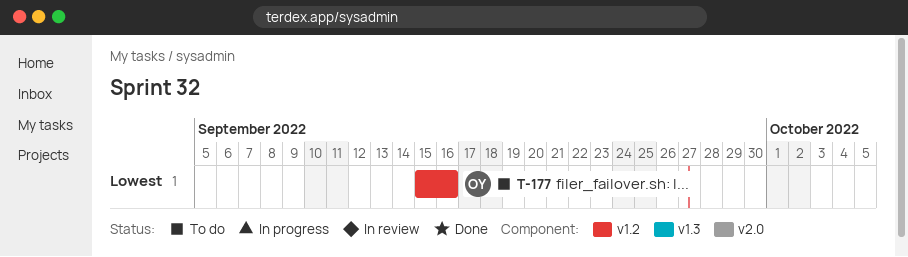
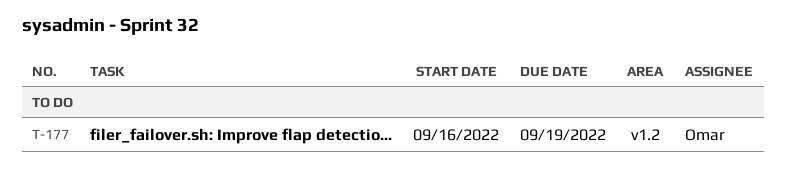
T-177, start: Sep 15 -> Sep 16
T-177, due: Sep 16 -> Sep 19

